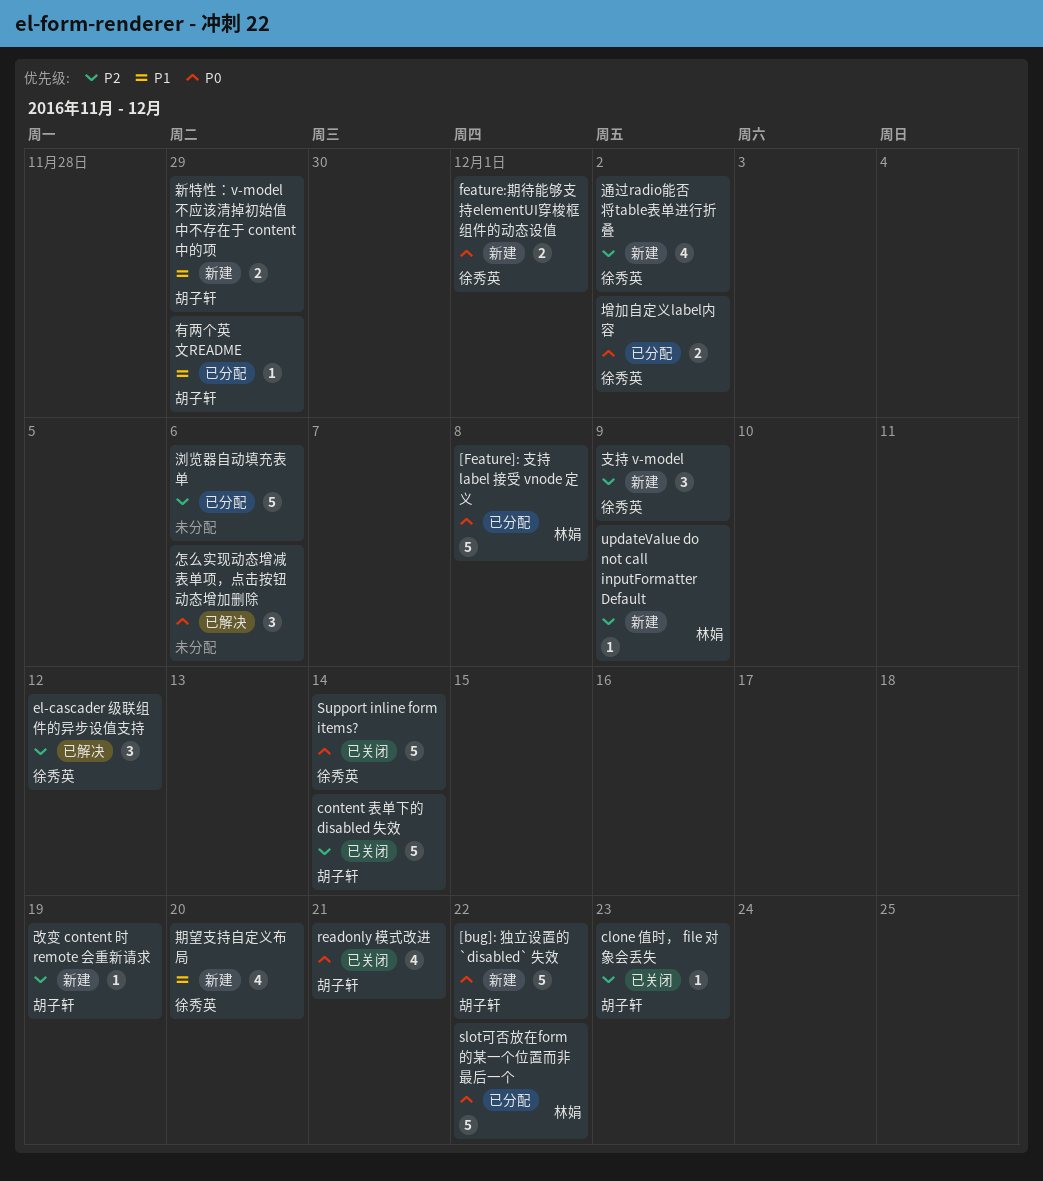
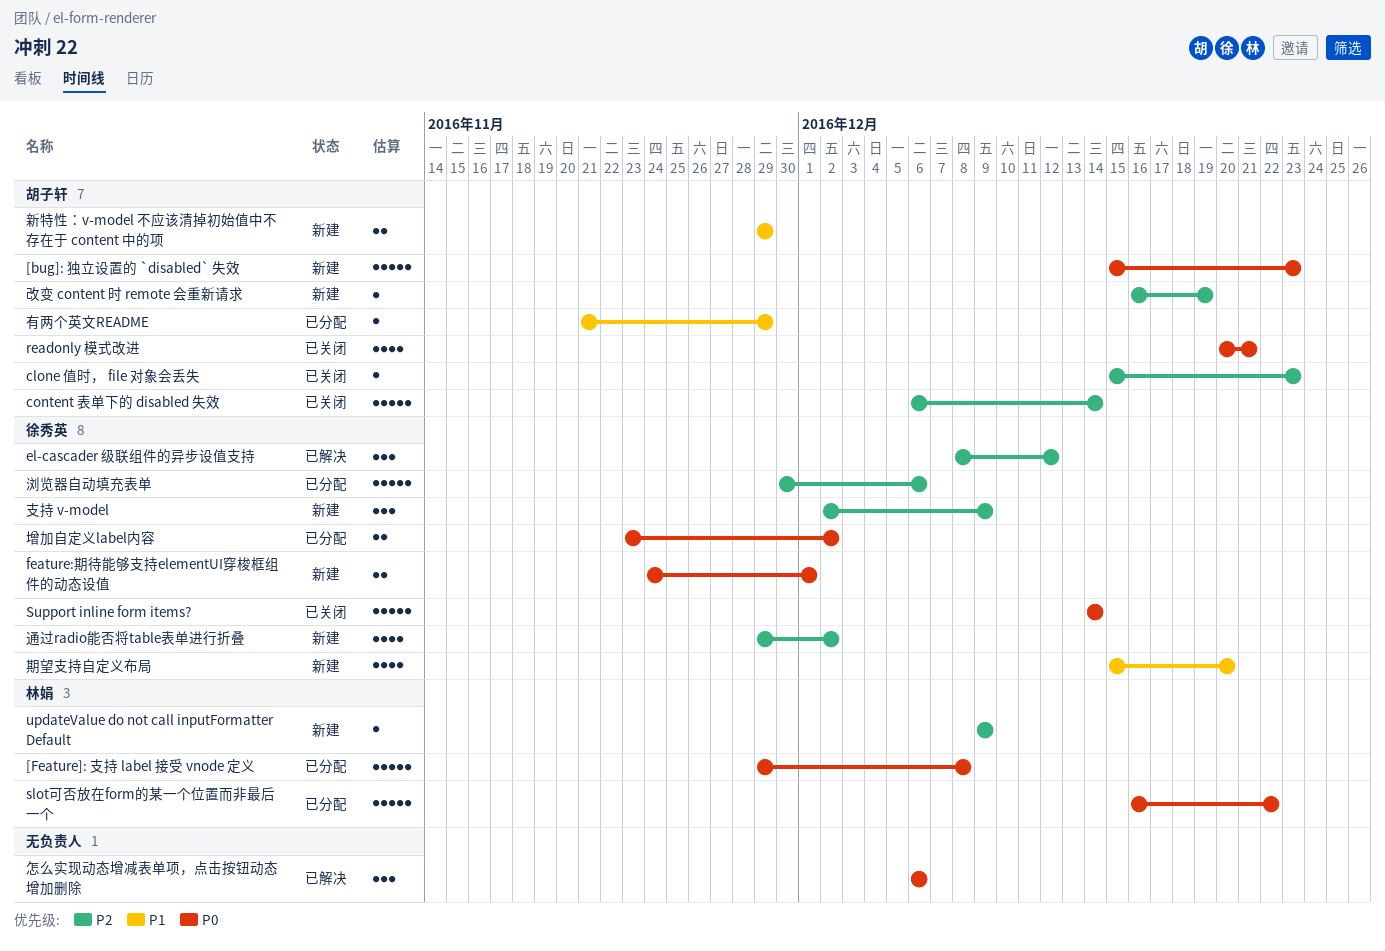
[bug]: 独立设置的 `disabled` 失效, due: Dec 22 -> Dec 23
浏览器自动填充表单, owner: none -> 徐秀英

